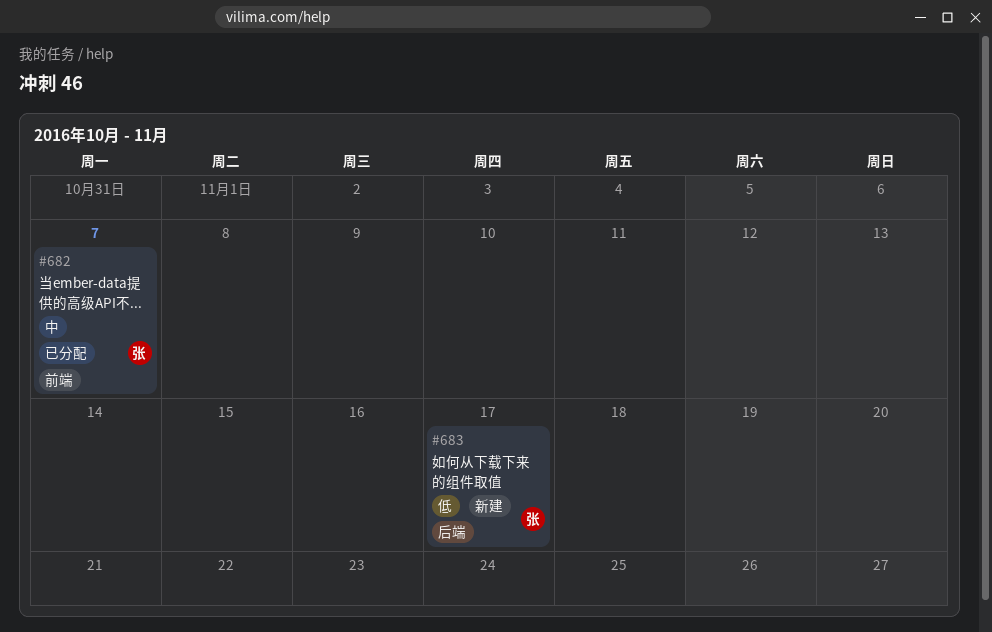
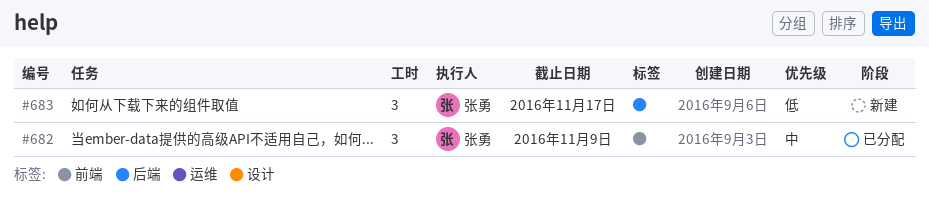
#682, due: Nov 7 -> Nov 9

